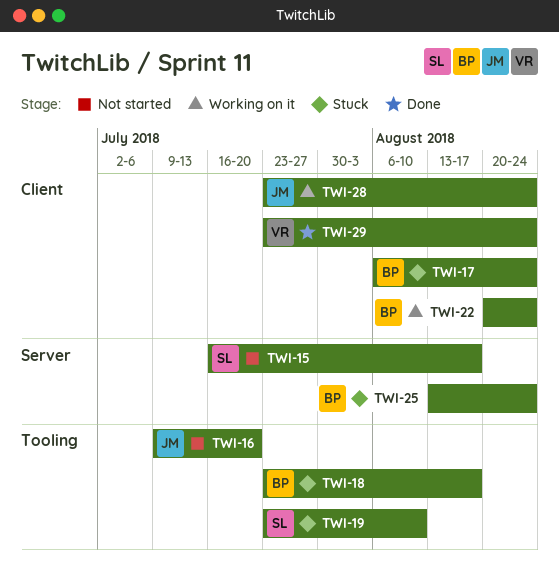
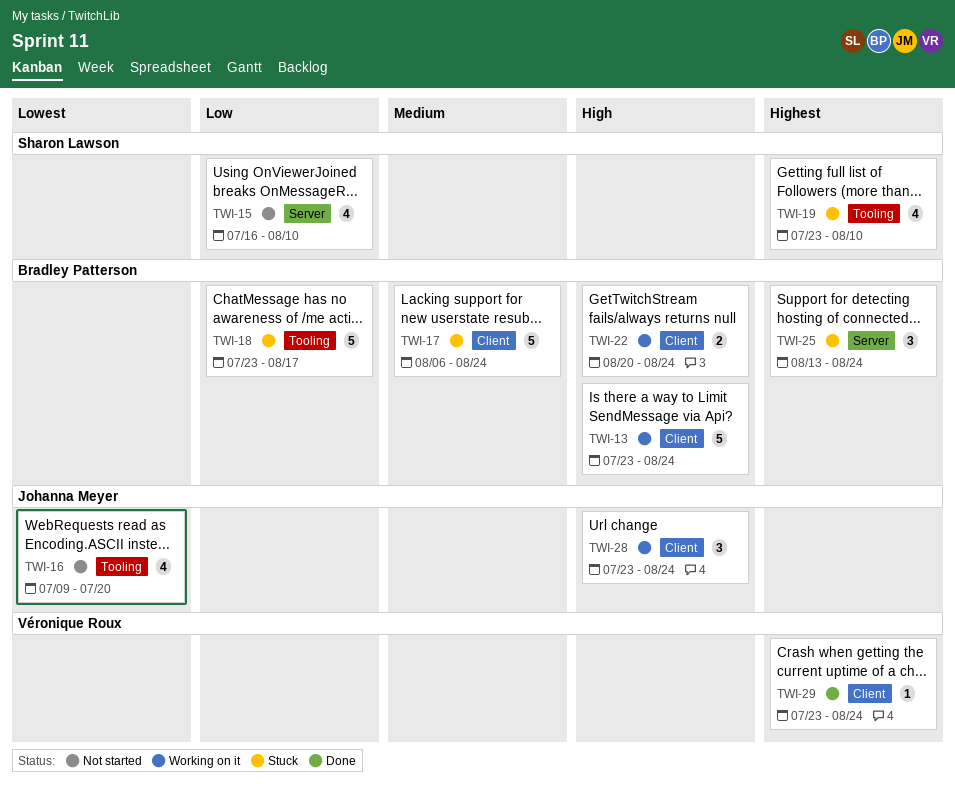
TWI-13: none -> present
TWI-15, due: Aug 17 -> Aug 10

